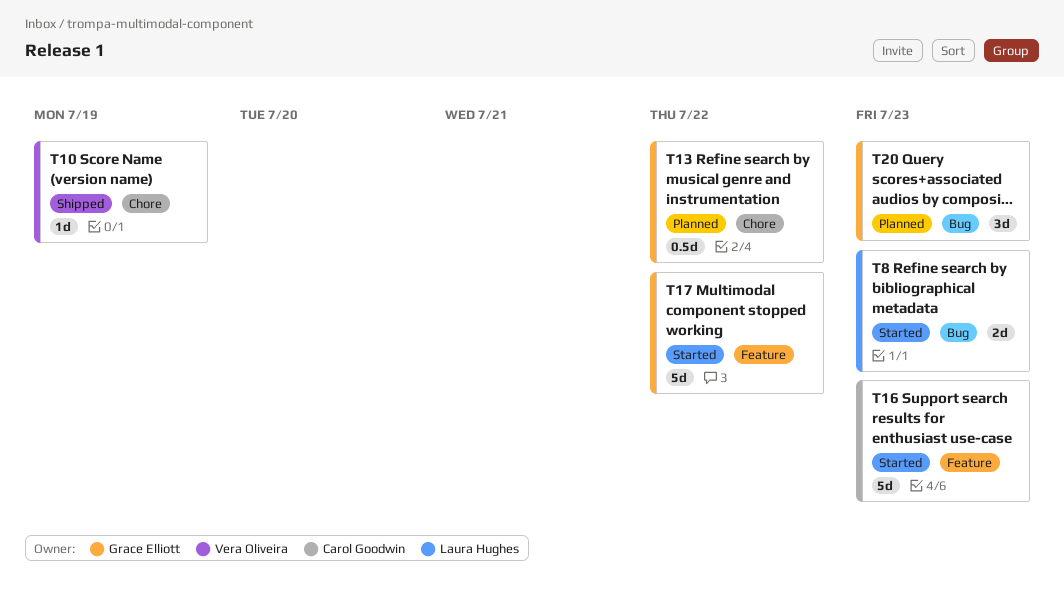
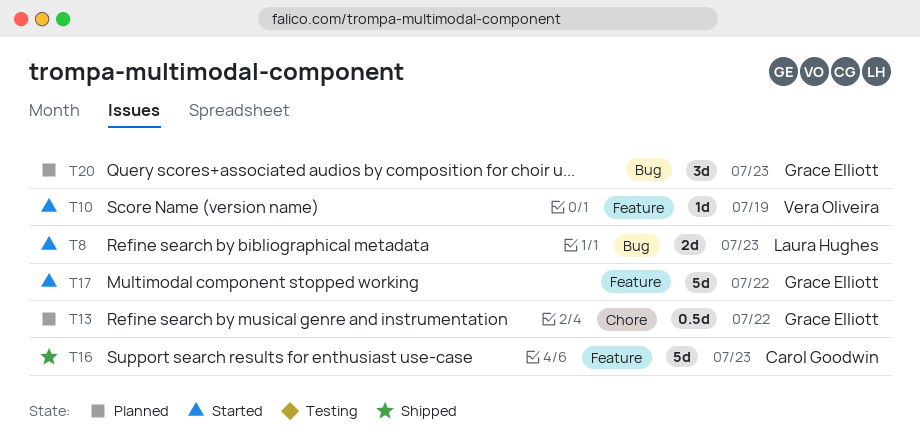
T10, status: Shipped -> Started
T10, label: Chore -> Feature
T16, status: Started -> Shipped

